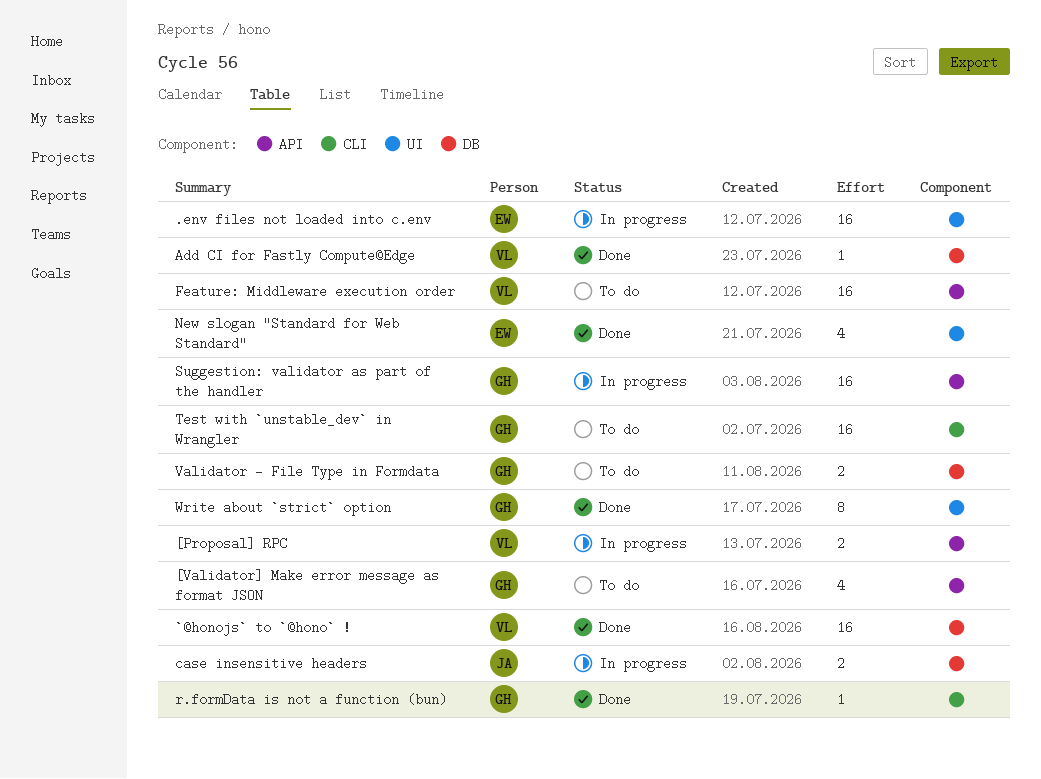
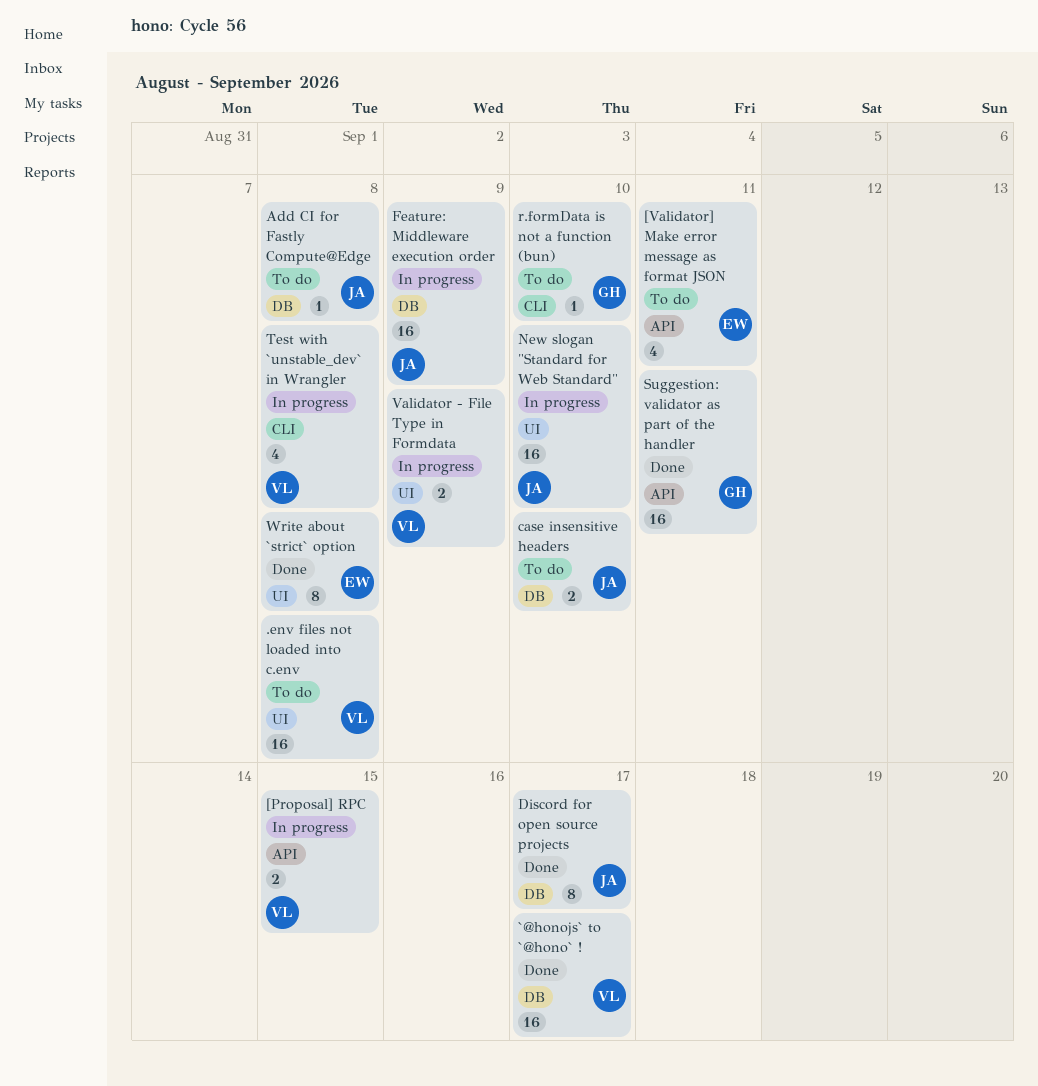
.env files not loaded into c.env, status: In progress -> To do
.env files not loaded into c.env, owner: EW -> VL
[Validator] Make error message as format JSON, owner: GH -> EW
Add CI for Fastly Compute@Edge, status: Done -> To do
Add CI for Fastly Compute@Edge, owner: VL -> JA
case insensitive headers, status: In progress -> To do
Discord for open source projects: none -> present
Feature: Middleware execution order, status: To do -> In progress
Feature: Middleware execution order, owner: VL -> JA
Feature: Middleware execution order, label: API -> DB
New slogan "Standard for Web Standard", status: Done -> In progress
New slogan "Standard for Web Standard", owner: EW -> JA
New slogan "Standard for Web Standard", estimate: 4 -> 16
r.formData is not a function (bun), status: Done -> To do
Suggestion: validator as part of the handler, status: In progress -> Done
Test with `unstable_dev` in Wrangler, status: To do -> In progress
Test with `unstable_dev` in Wrangler, owner: GH -> VL
Test with `unstable_dev` in Wrangler, estimate: 16 -> 4
Validator - File Type in Formdata, status: To do -> In progress
Validator - File Type in Formdata, owner: GH -> VL
Validator - File Type in Formdata, label: DB -> UI
Write about `strict` option, owner: GH -> EW

